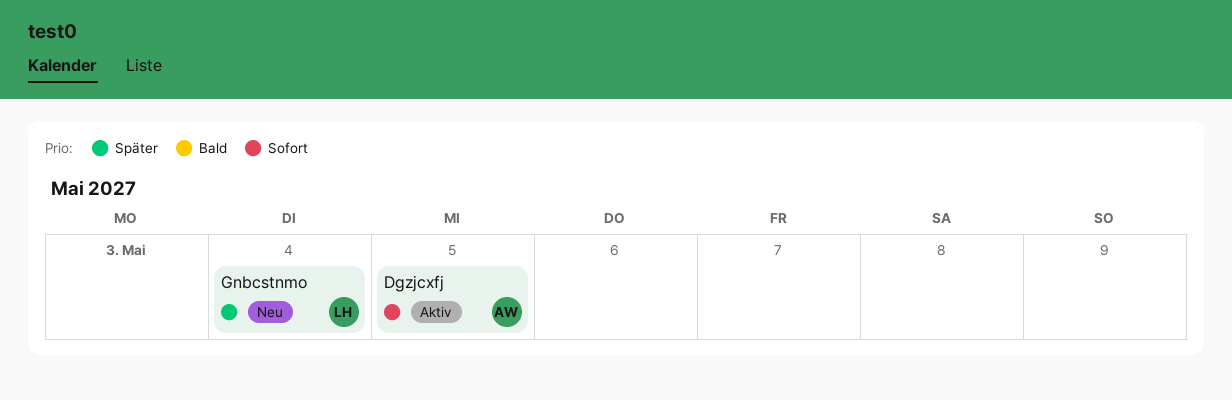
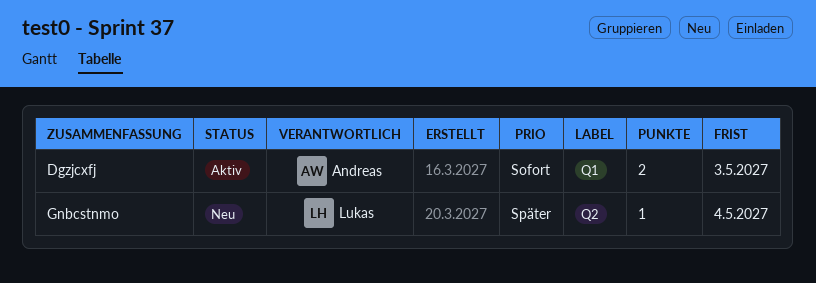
Dgzjcxfj, due: May 5 -> May 3

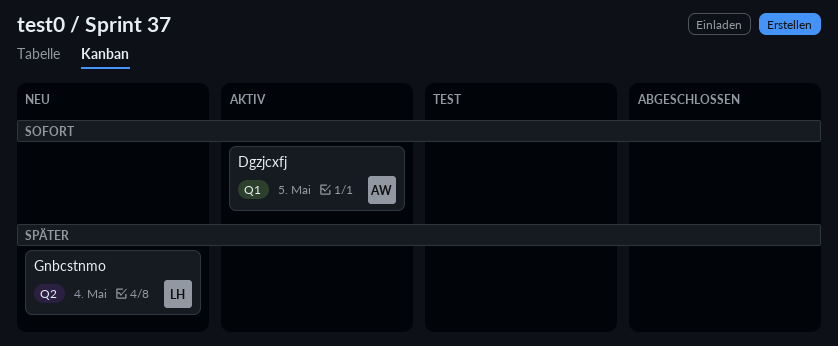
Dgzjcxfj, due: May 3 -> May 5

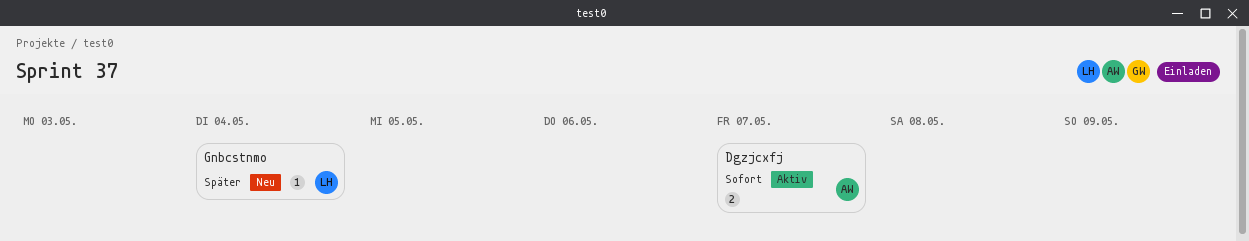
Dgzjcxfj, due: May 5 -> May 7

